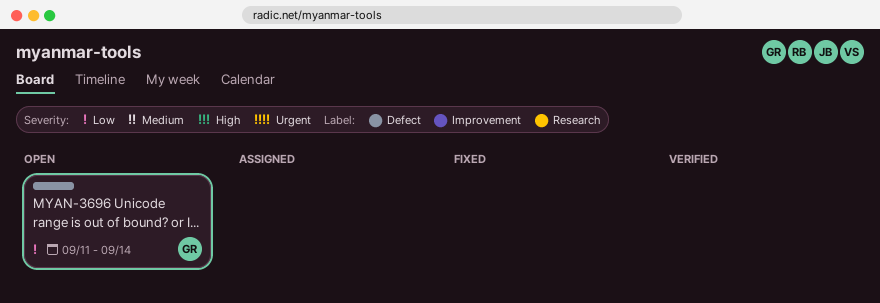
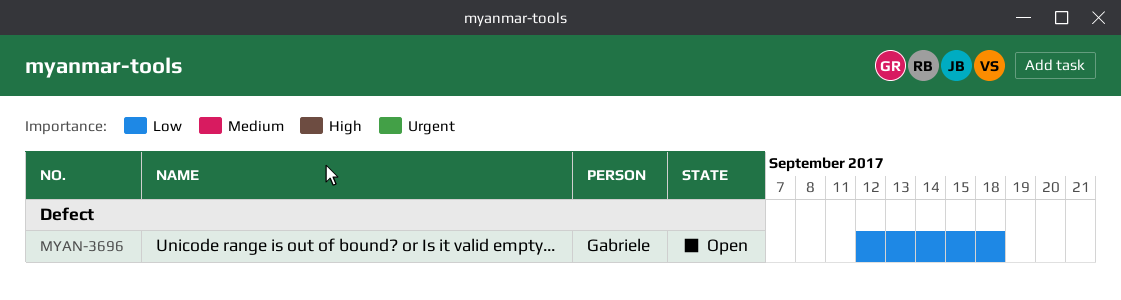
MYAN-3696, start: Sep 11 -> Sep 12
MYAN-3696, due: Sep 14 -> Sep 18

